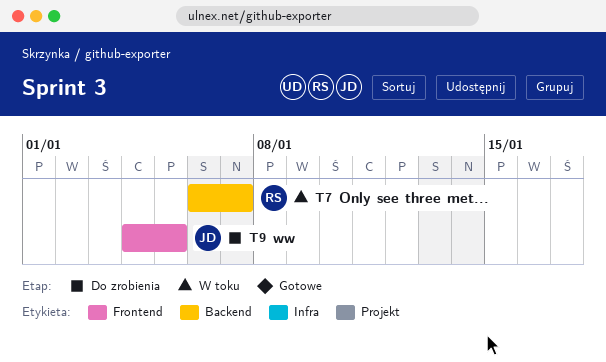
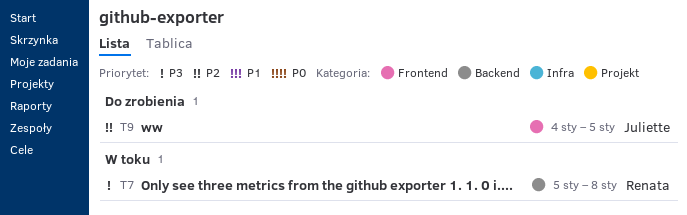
T7, start: Jan 6 -> Jan 5
T7, due: Jan 7 -> Jan 8

